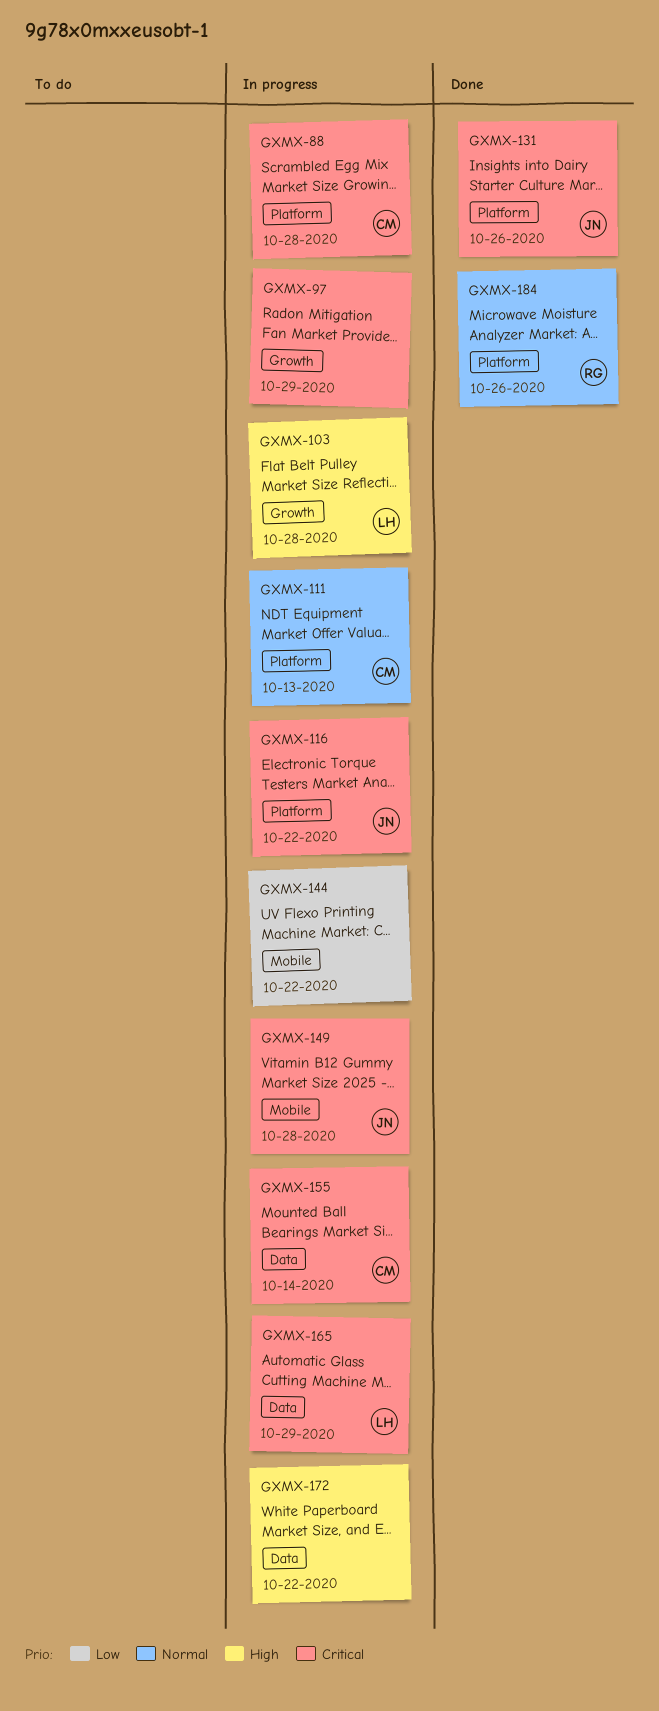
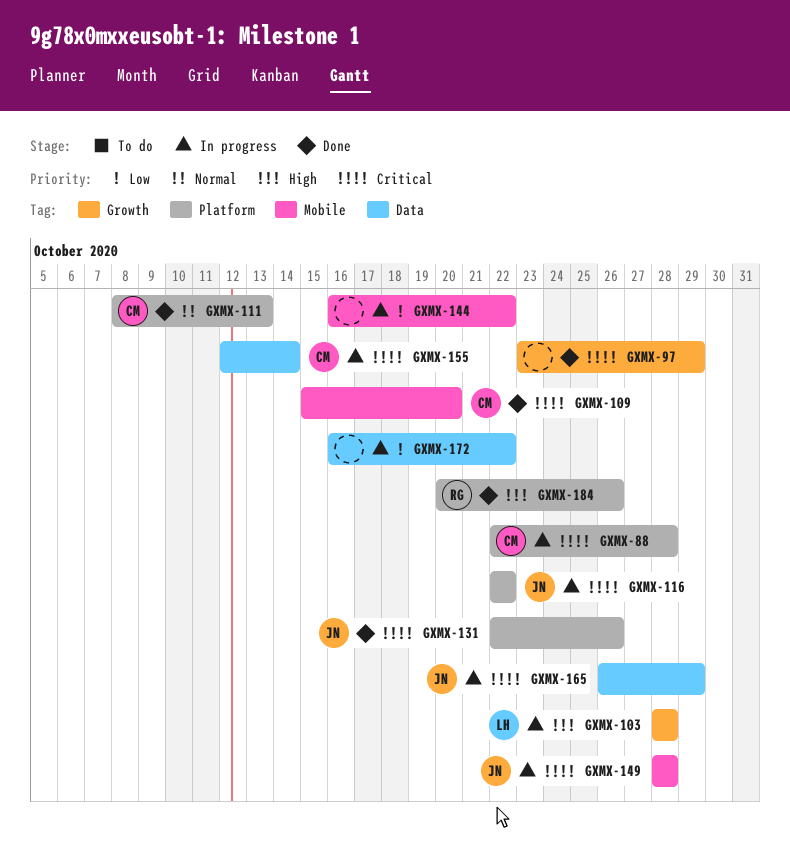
GXMX-97, status: In progress -> Done
GXMX-109: none -> present
GXMX-111, status: In progress -> Done
GXMX-165, owner: LH -> JN
GXMX-172, priority: High -> Low
GXMX-184, priority: Normal -> High

